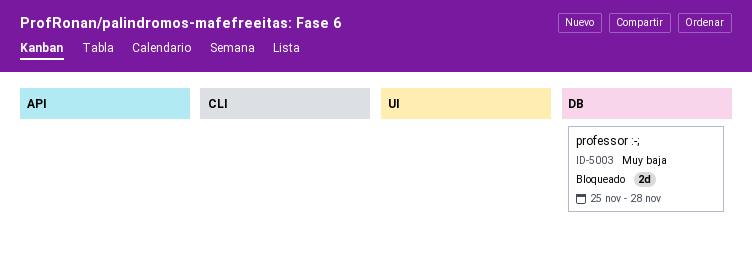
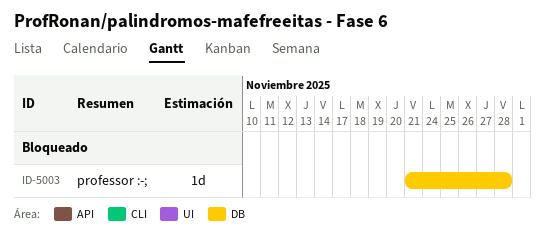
ID-5003, estimate: 2d -> 1d
ID-5003, start: Nov 25 -> Nov 21

